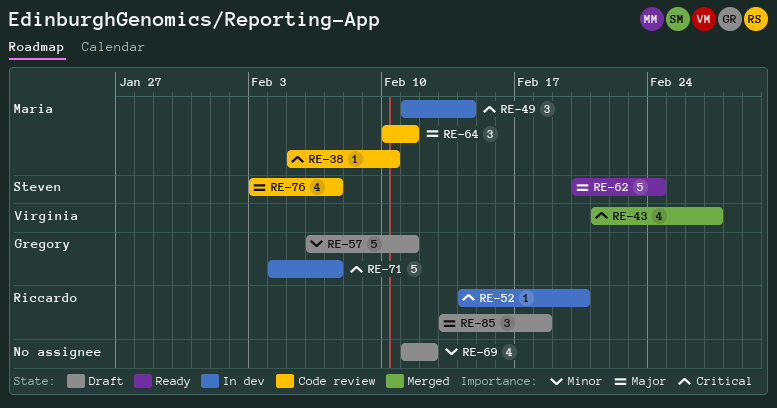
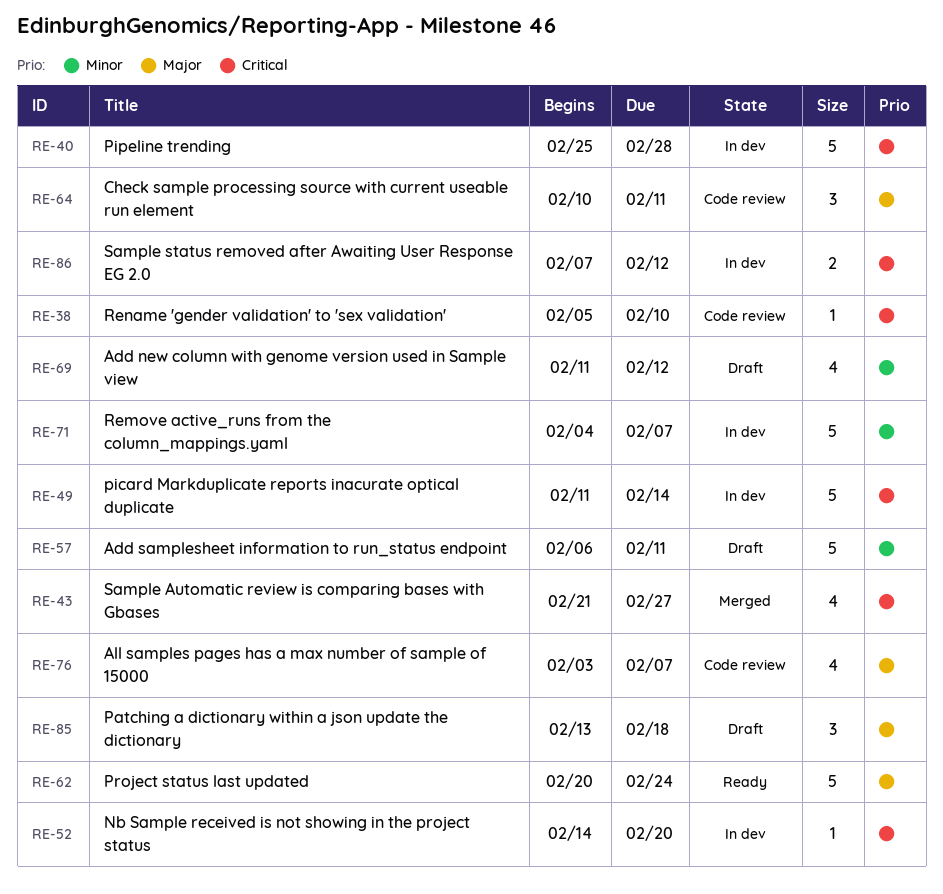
RE-40: none -> present
RE-49, estimate: 3 -> 5
RE-71, priority: Critical -> Minor
RE-86: none -> present

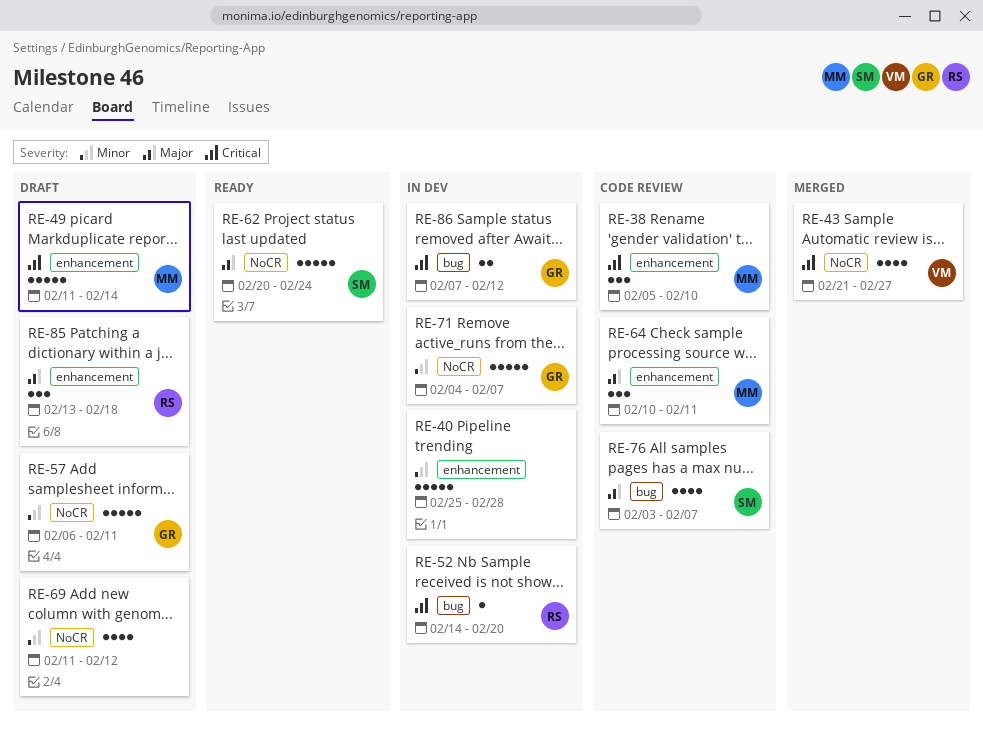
RE-38, estimate: 1 -> 3
RE-40, priority: Critical -> Minor
RE-49, status: In dev -> Draft

